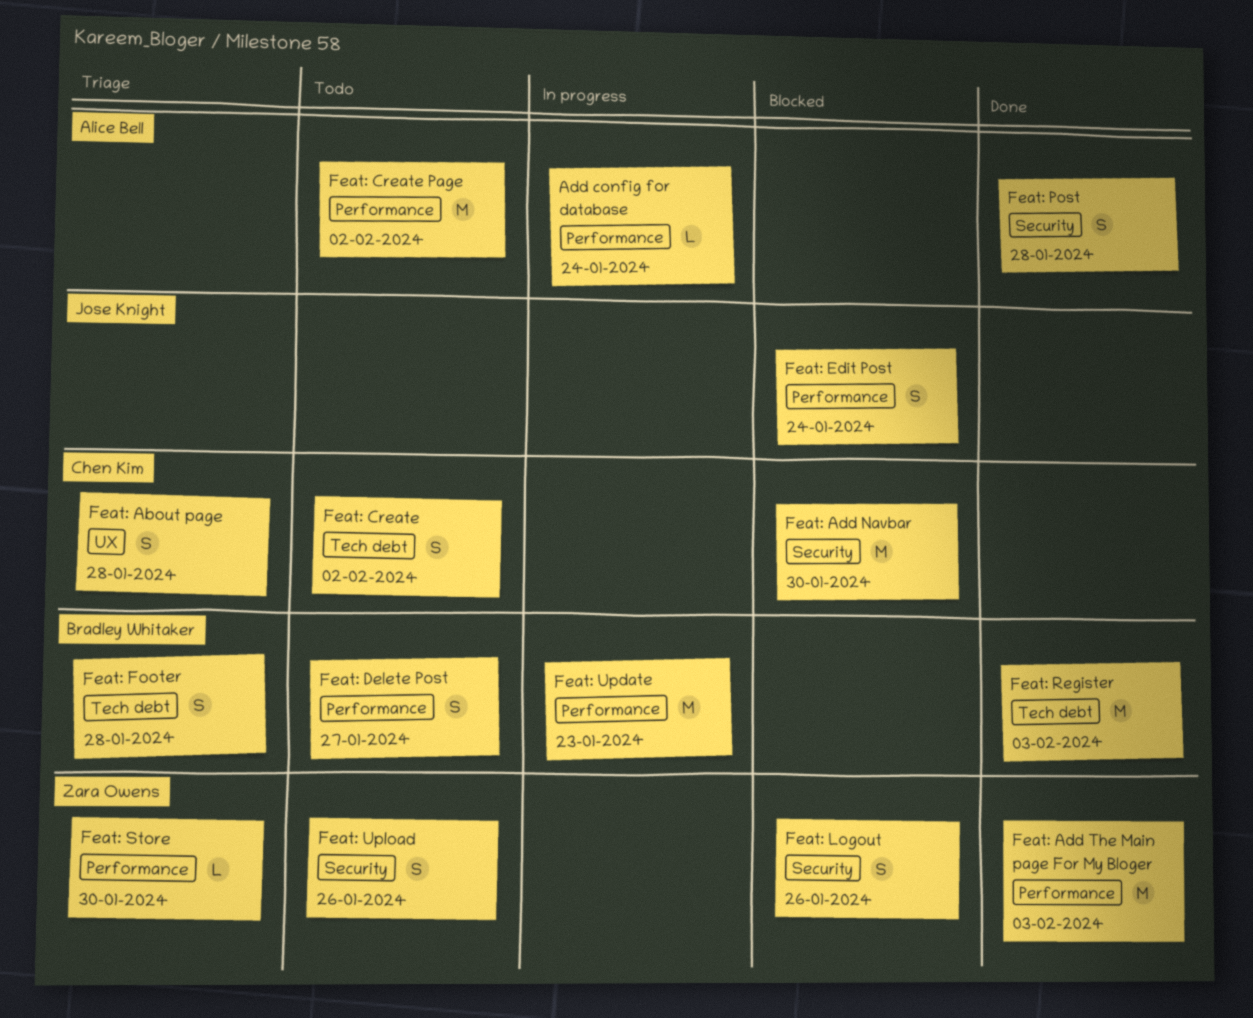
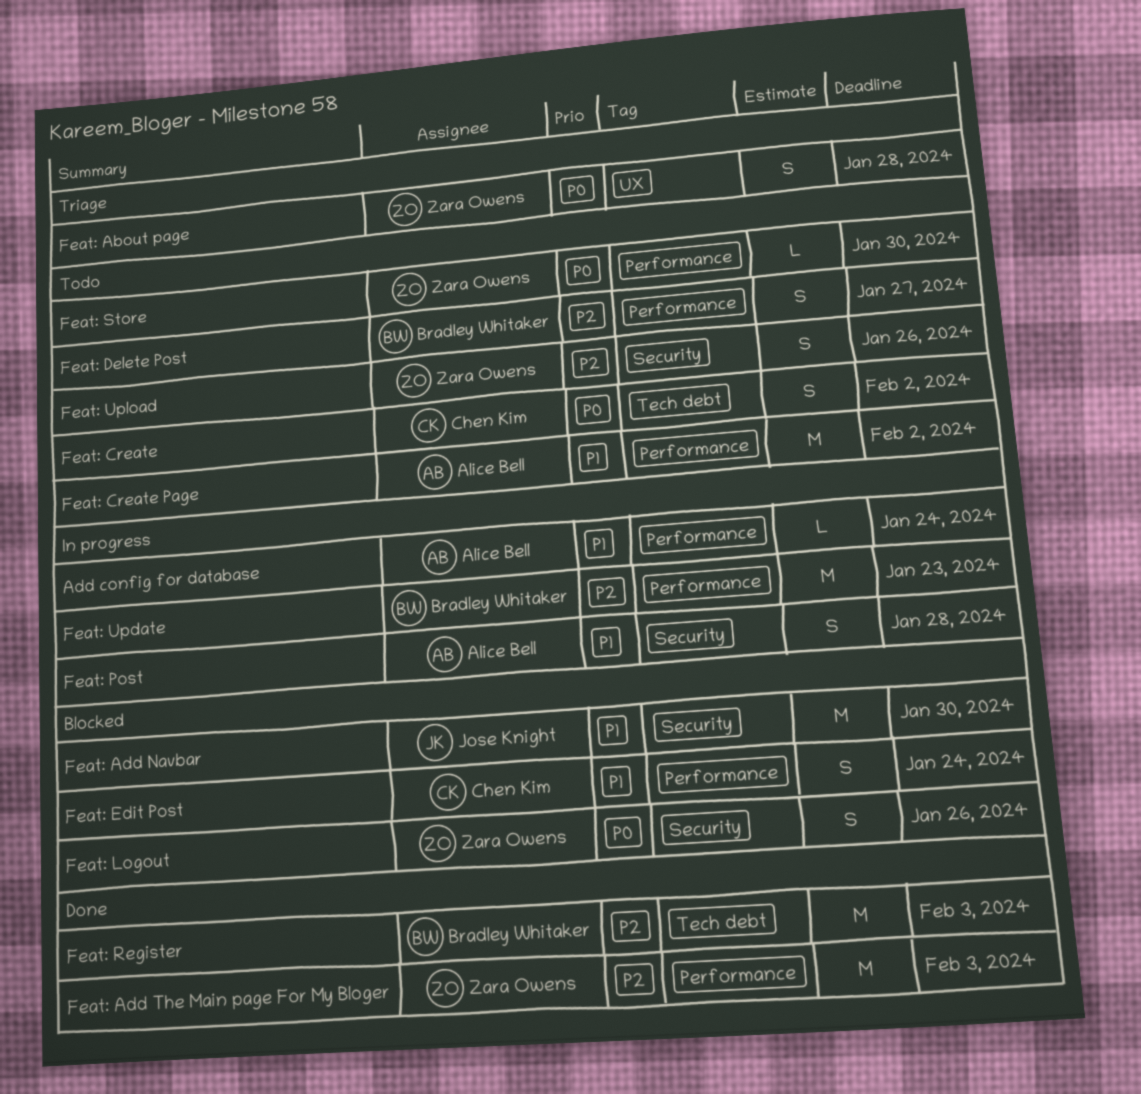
Feat: About page, owner: Chen Kim -> Zara Owens
Feat: Add Navbar, owner: Chen Kim -> Jose Knight
Feat: Edit Post, owner: Jose Knight -> Chen Kim
Feat: Footer: present -> none
Feat: Post, status: Done -> In progress
Feat: Store, status: Triage -> Todo

